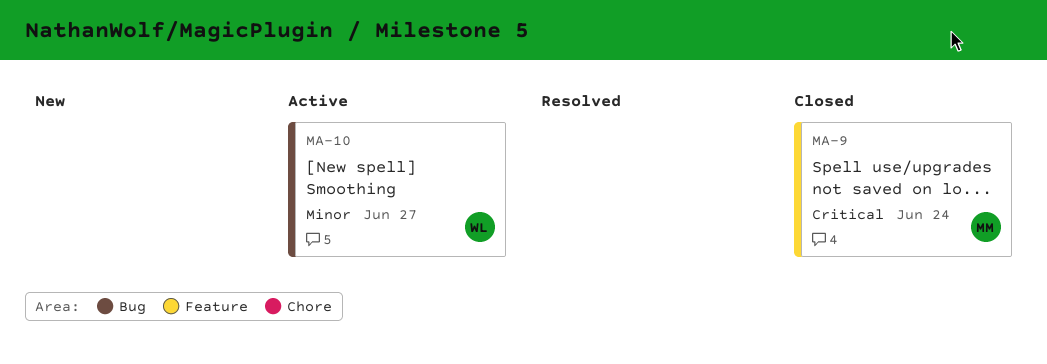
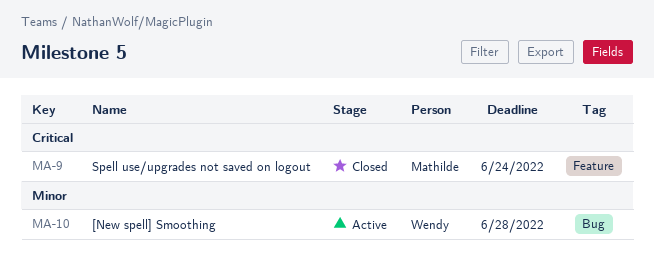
MA-10, due: Jun 27 -> Jun 28

